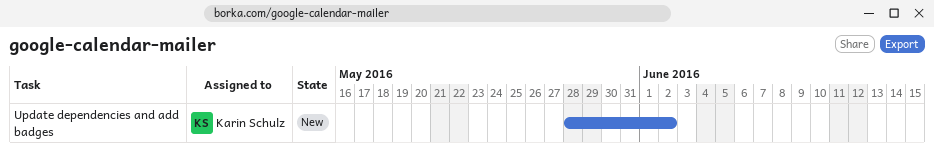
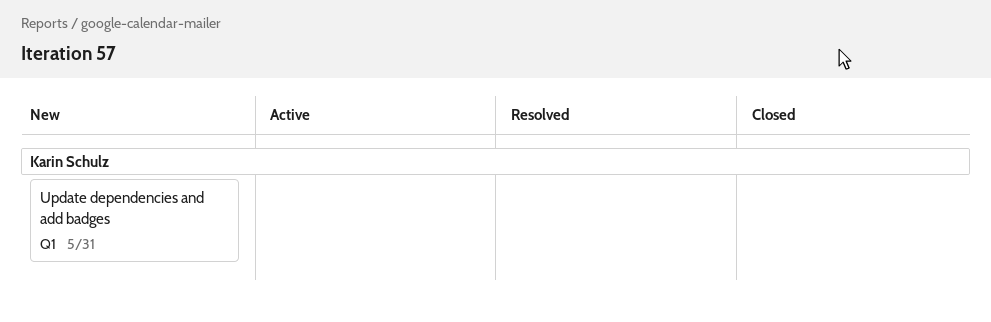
Update dependencies and add badges, due: Jun 2 -> May 31

